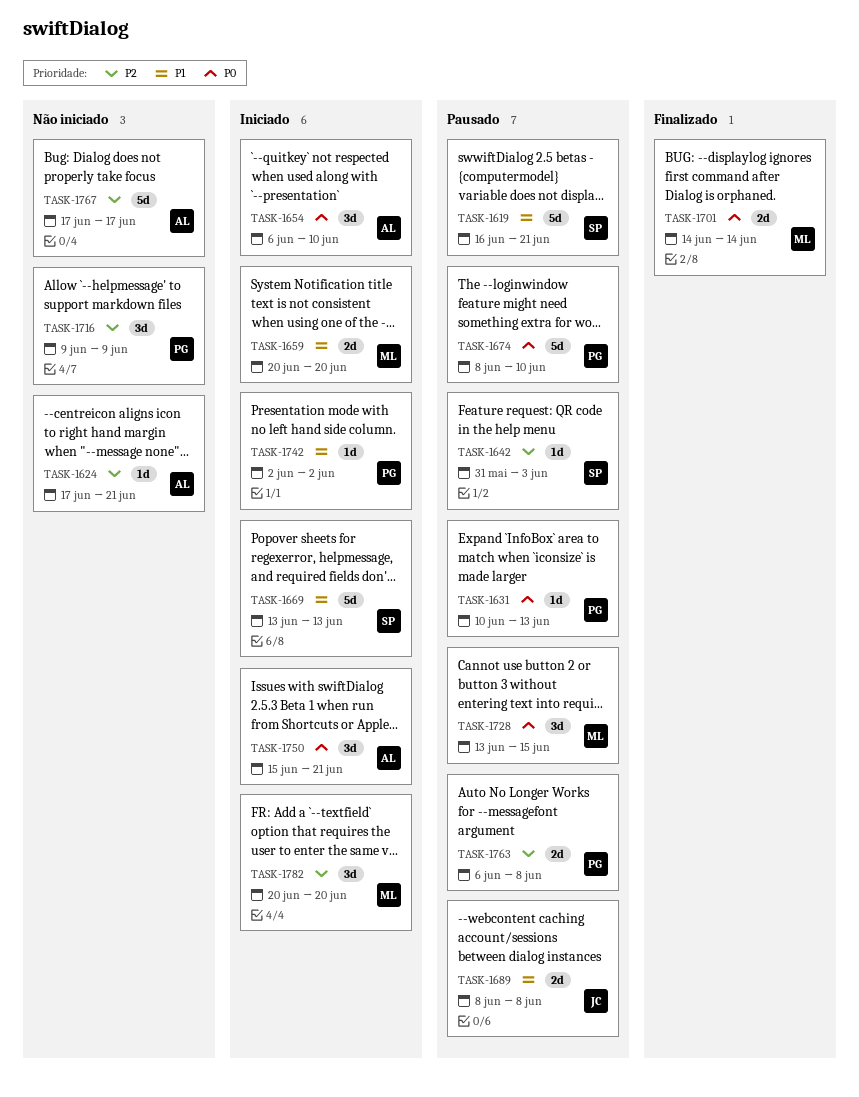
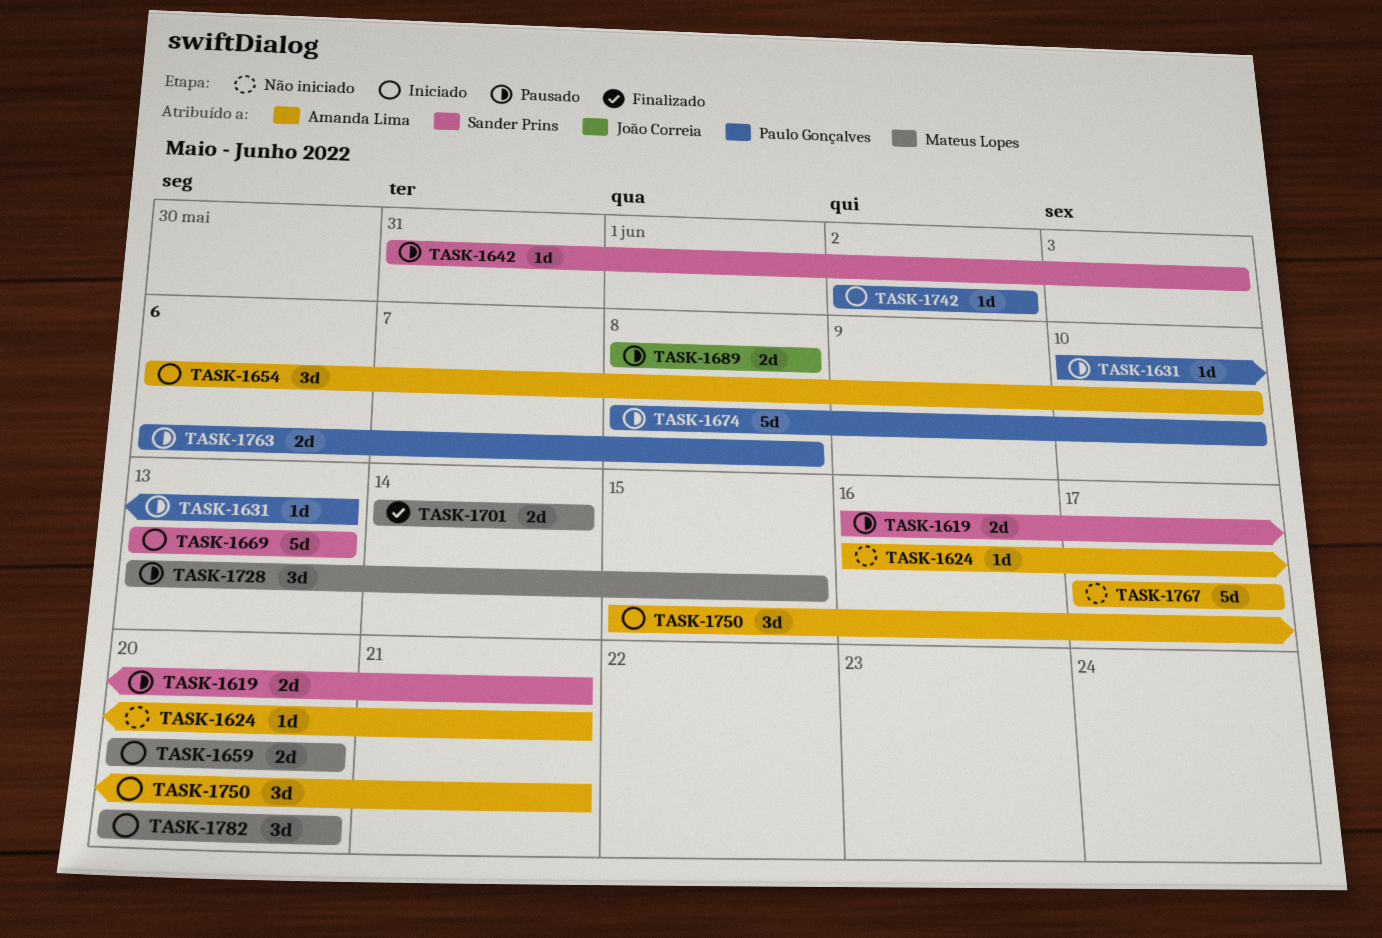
TASK-1619, estimate: 5d -> 2d
TASK-1624, start: Jun 17 -> Jun 16
TASK-1716: present -> none

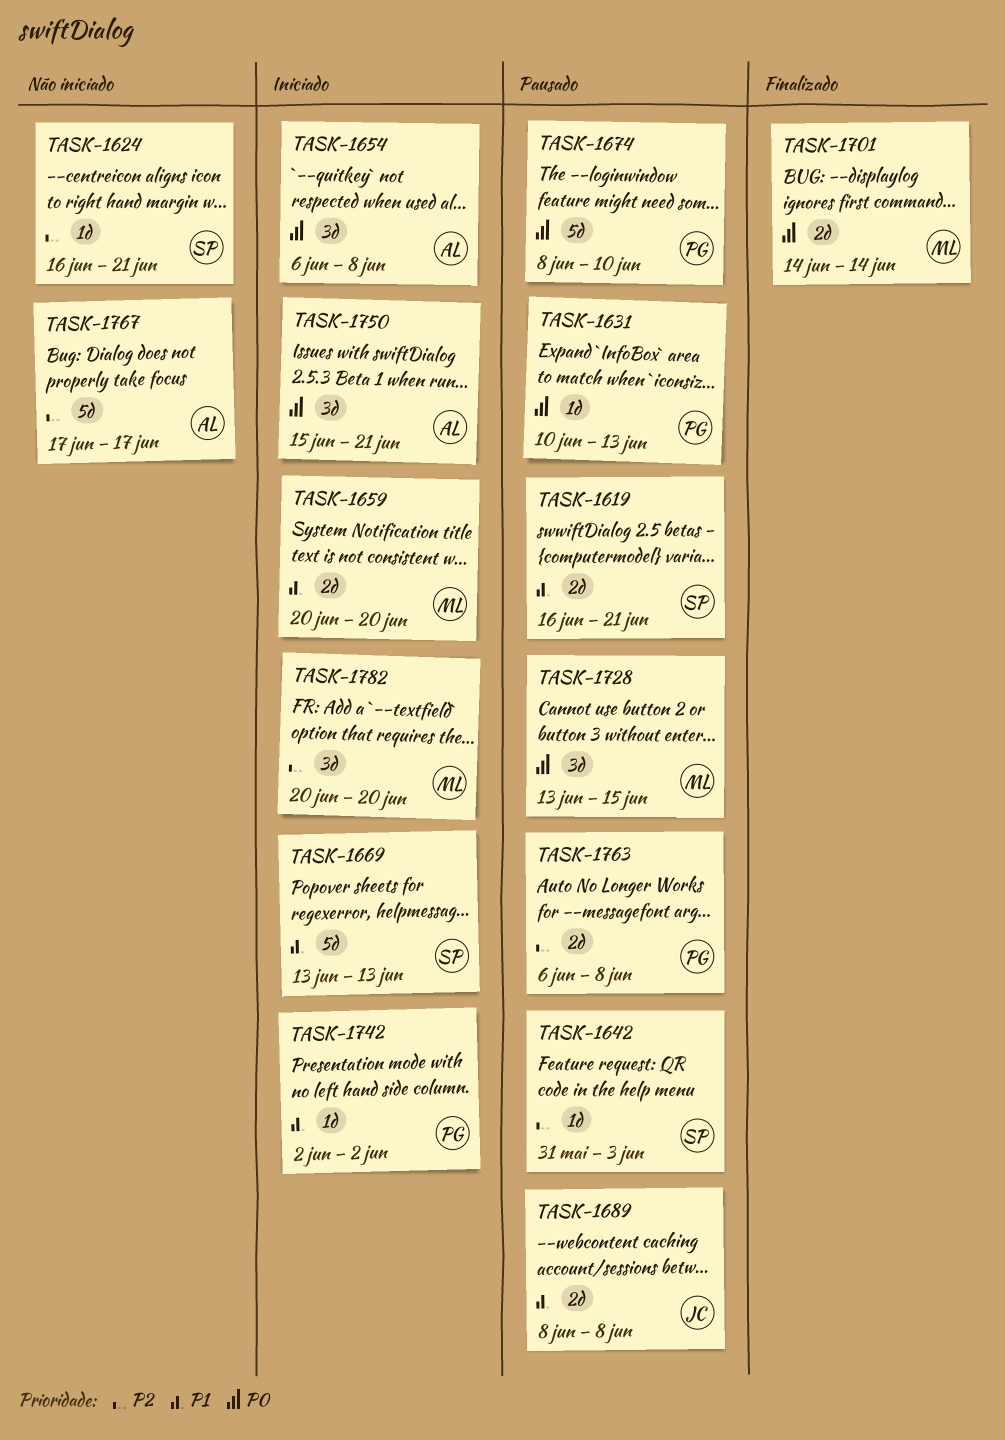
TASK-1624, owner: Amanda Lima -> Sander Prins
TASK-1654, due: Jun 10 -> Jun 8

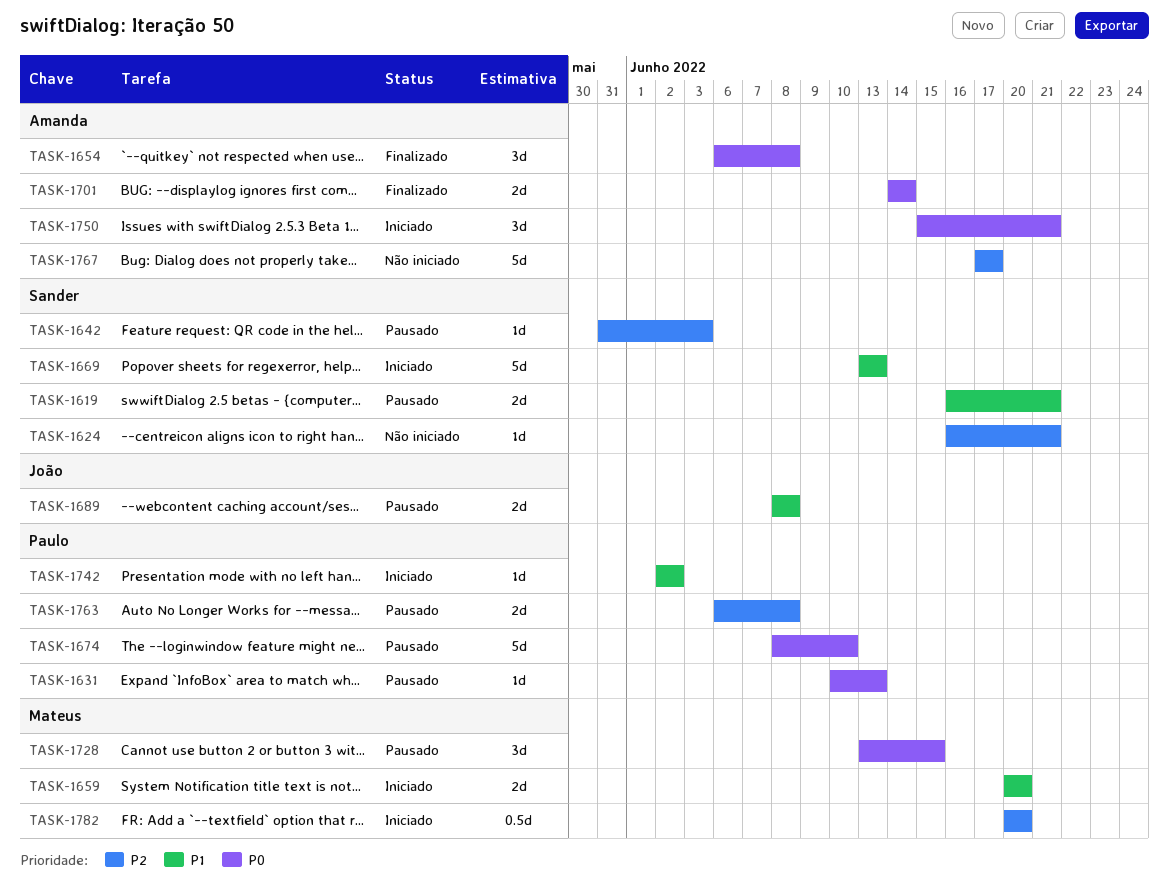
TASK-1654, status: Iniciado -> Finalizado
TASK-1701, owner: Mateus -> Amanda
TASK-1782, estimate: 3d -> 0.5d

